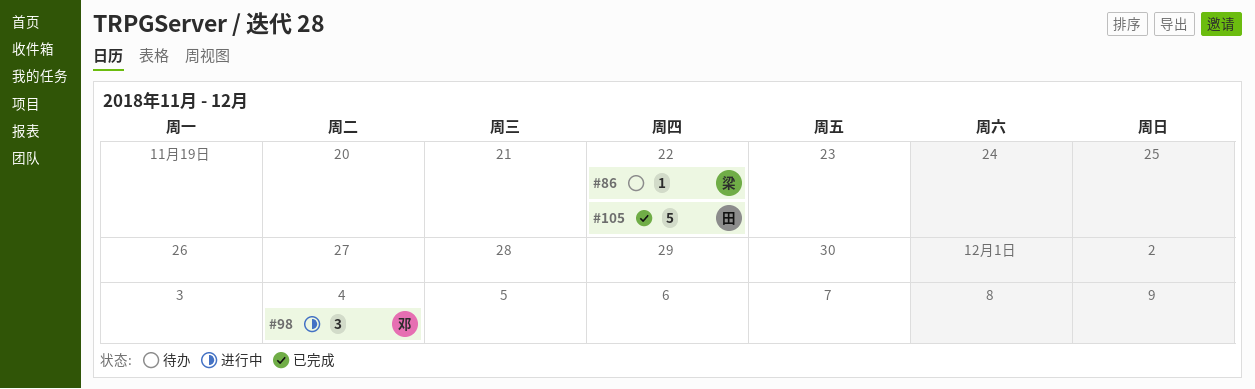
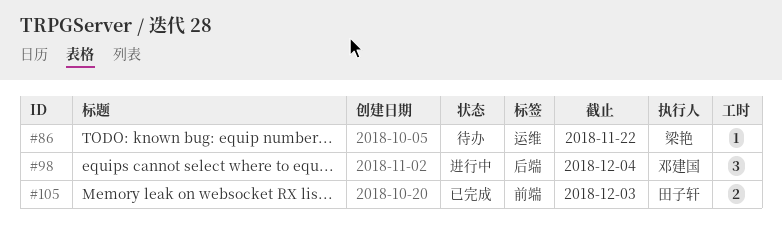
#105, estimate: 5 -> 2
#105, due: Nov 22 -> Dec 3

